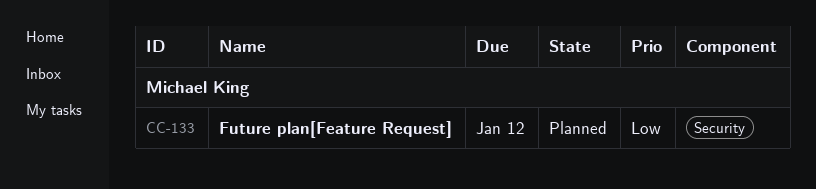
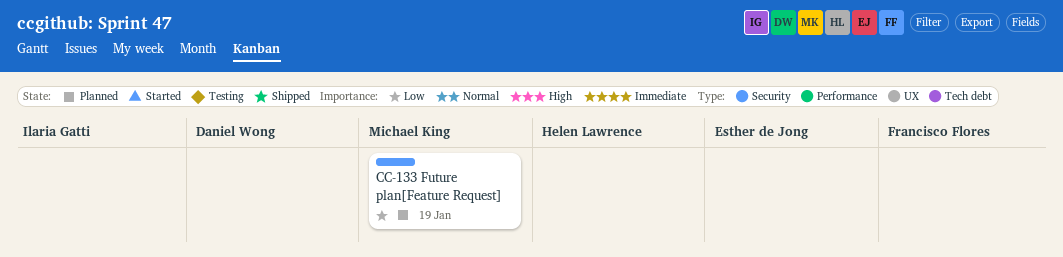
CC-133, due: Jan 12 -> Jan 19

